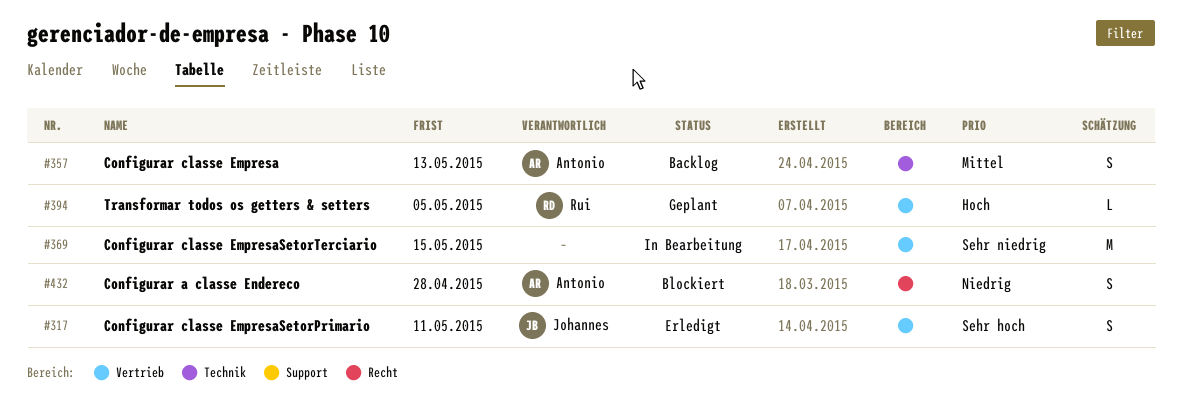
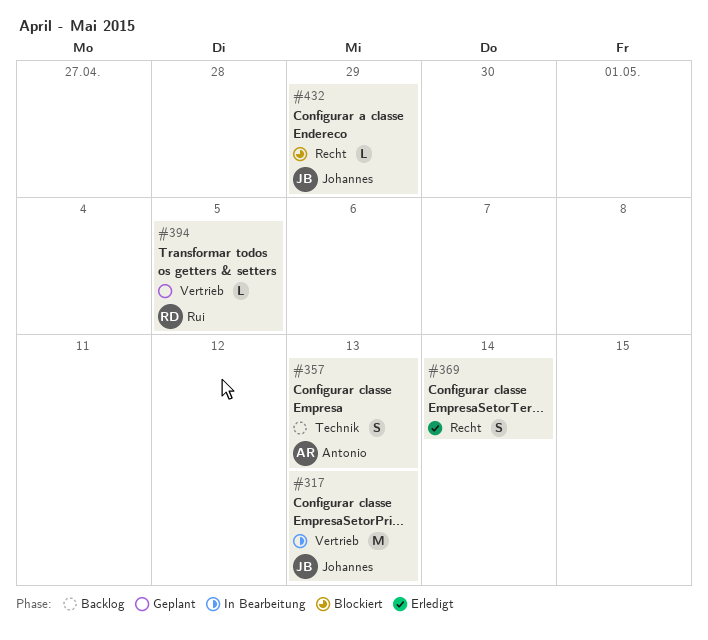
#317, status: Erledigt -> In Bearbeitung
#317, estimate: S -> M
#317, due: May 11 -> May 13
#369, status: In Bearbeitung -> Erledigt
#369, label: Vertrieb -> Recht
#369, estimate: M -> S
#369, due: May 15 -> May 14
#432, owner: Antonio -> Johannes
#432, estimate: S -> L
#432, due: Apr 28 -> Apr 29

